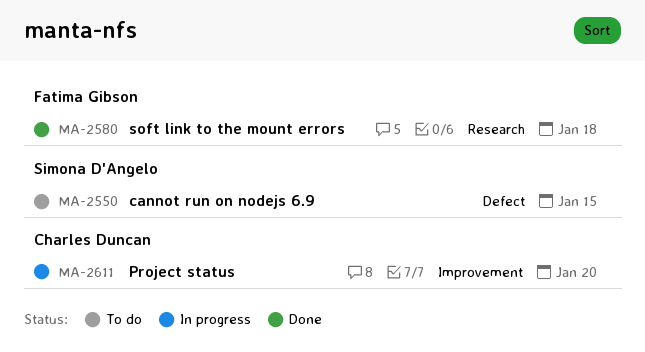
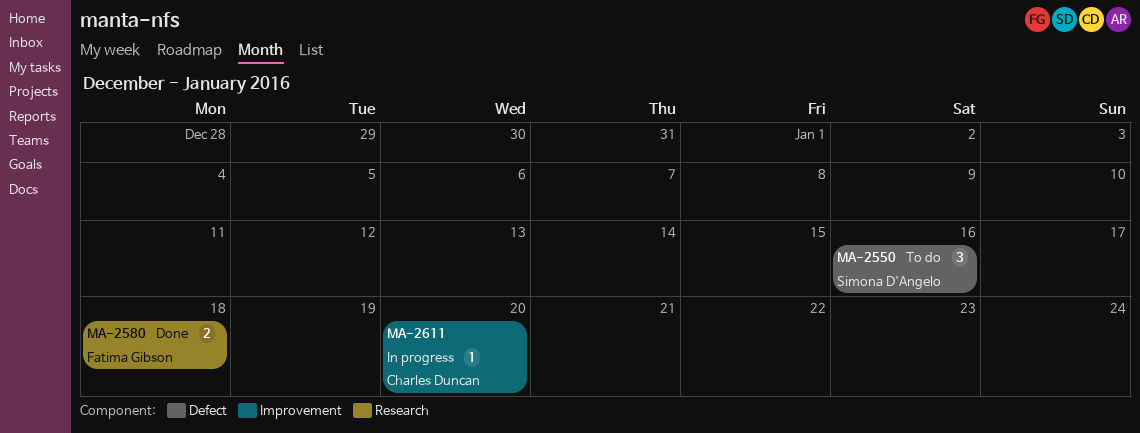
MA-2550, due: Jan 15 -> Jan 16

